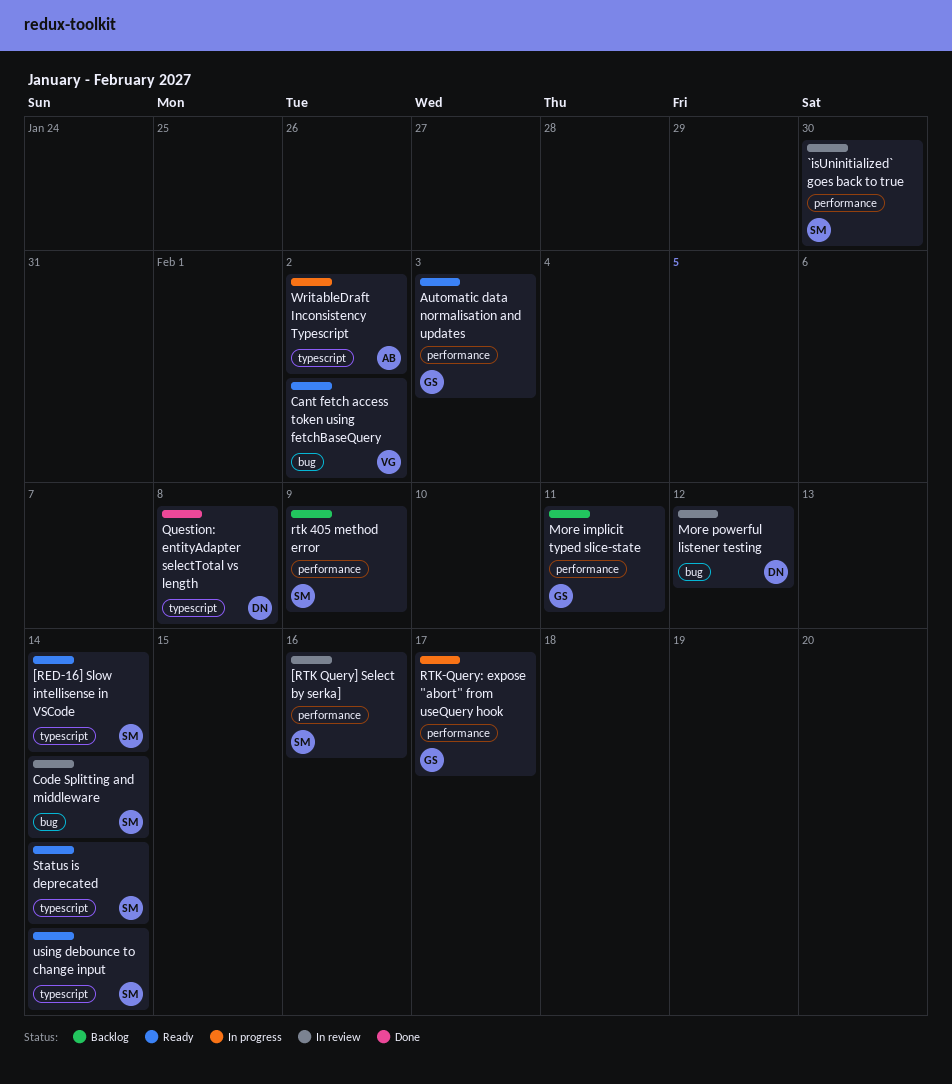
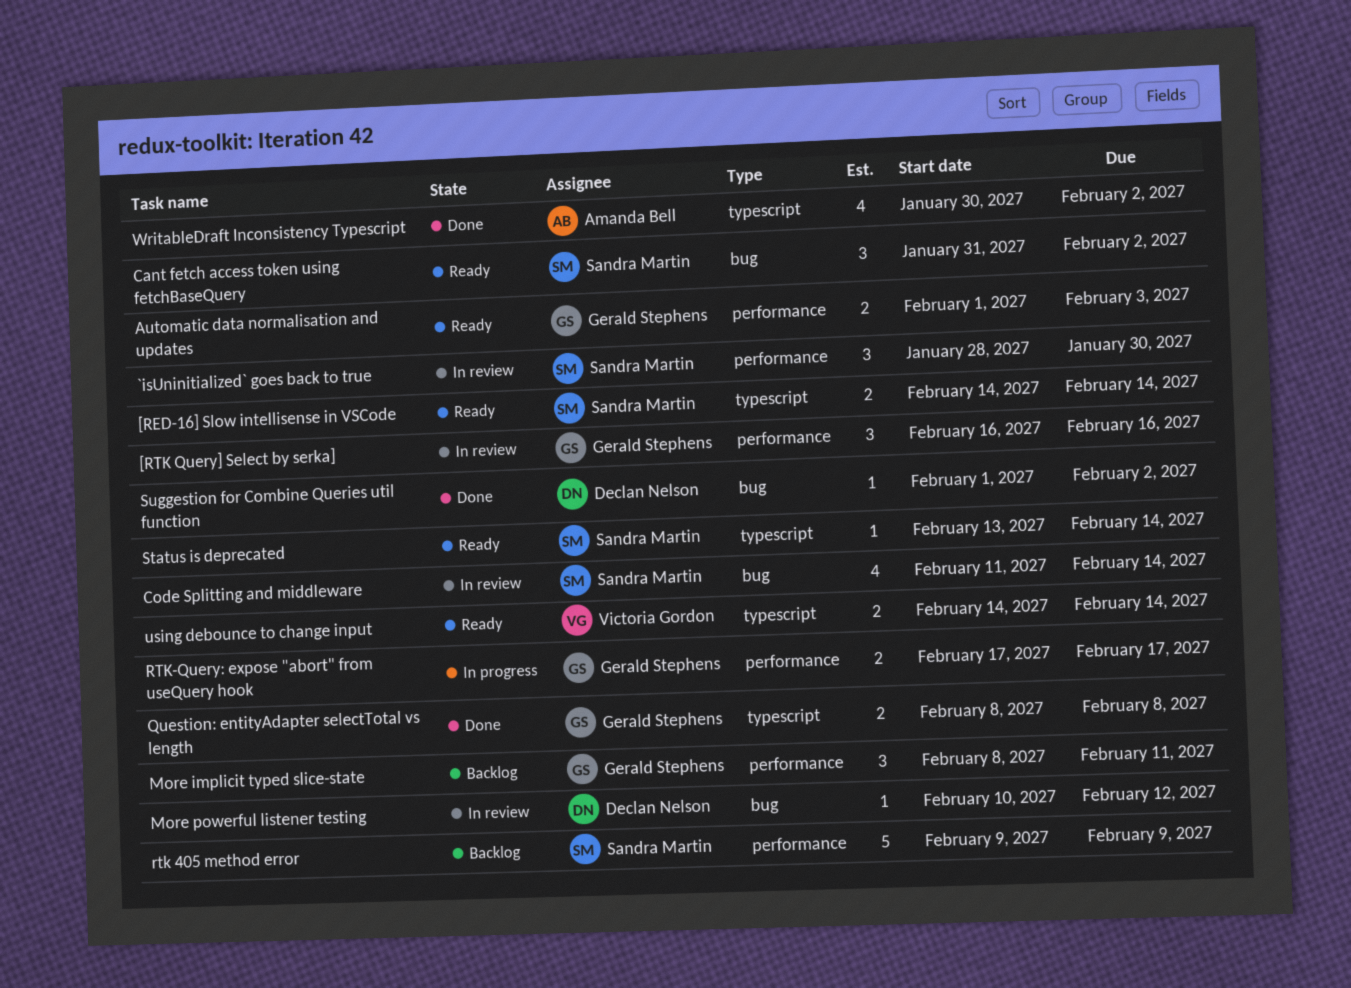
[RTK Query] Select by serka], owner: Sandra Martin -> Gerald Stephens
Cant fetch access token using fetchBaseQuery, owner: Victoria Gordon -> Sandra Martin
Question: entityAdapter selectTotal vs length, owner: Declan Nelson -> Gerald Stephens
Suggestion for Combine Queries util function: none -> present
using debounce to change input, owner: Sandra Martin -> Victoria Gordon
WritableDraft Inconsistency Typescript, status: In progress -> Done

